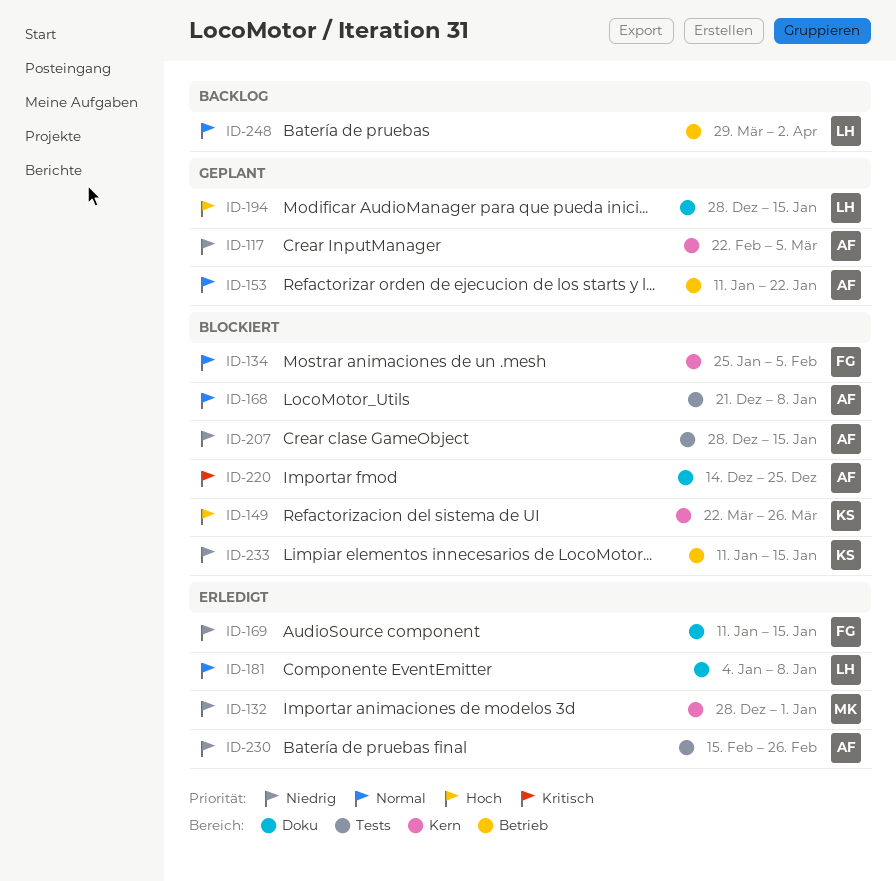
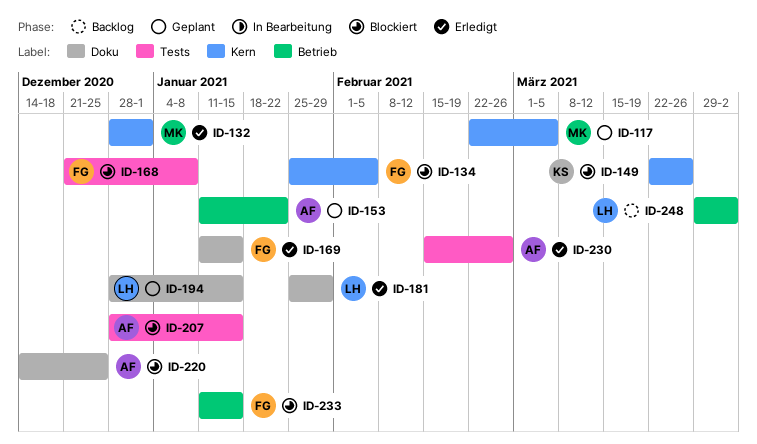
ID-117, owner: AF -> MK
ID-168, owner: AF -> FG
ID-181, start: Jan 4 -> Jan 25
ID-181, due: Jan 8 -> Jan 29
ID-233, owner: KS -> FG

